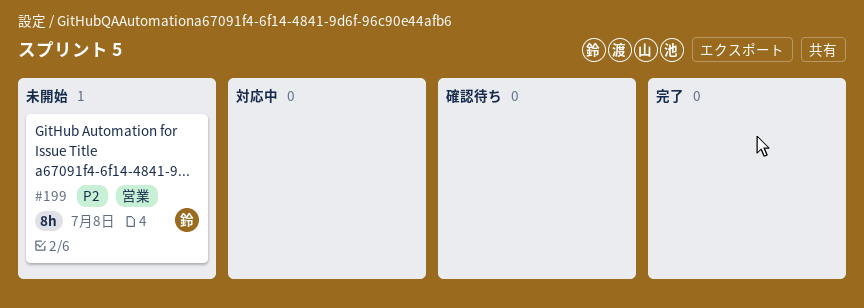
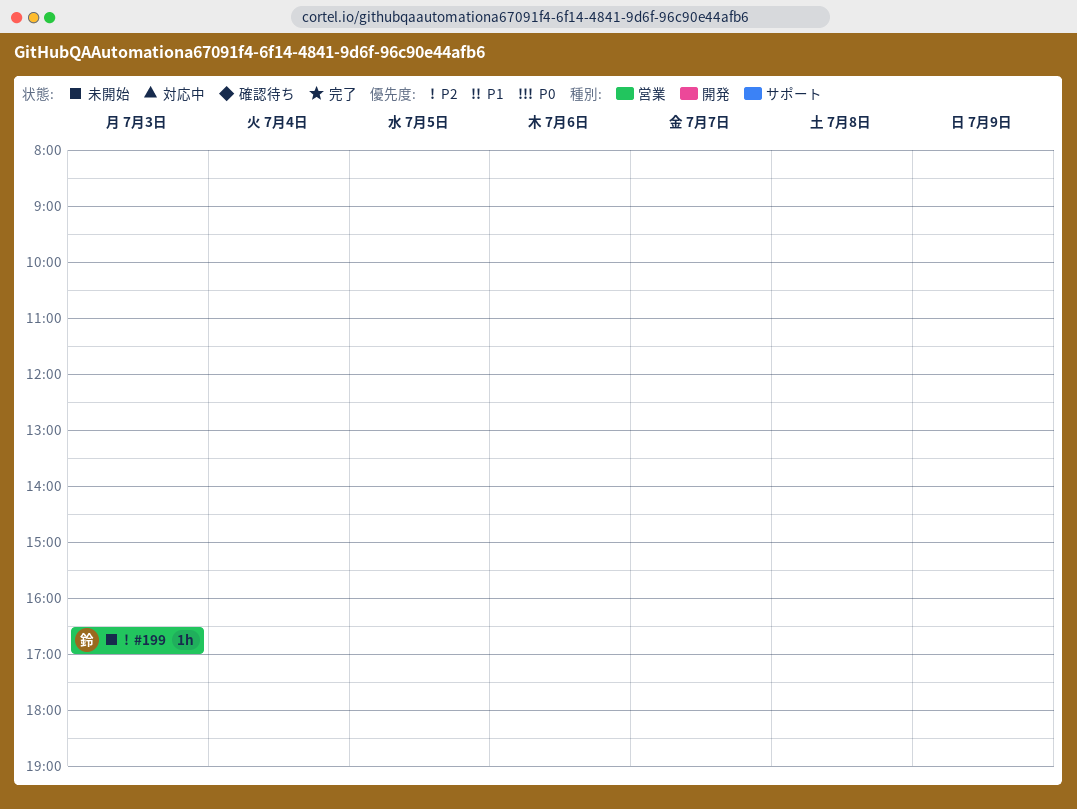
#199, estimate: 8h -> 1h
#199, day: Jul 8 -> Jul 3

